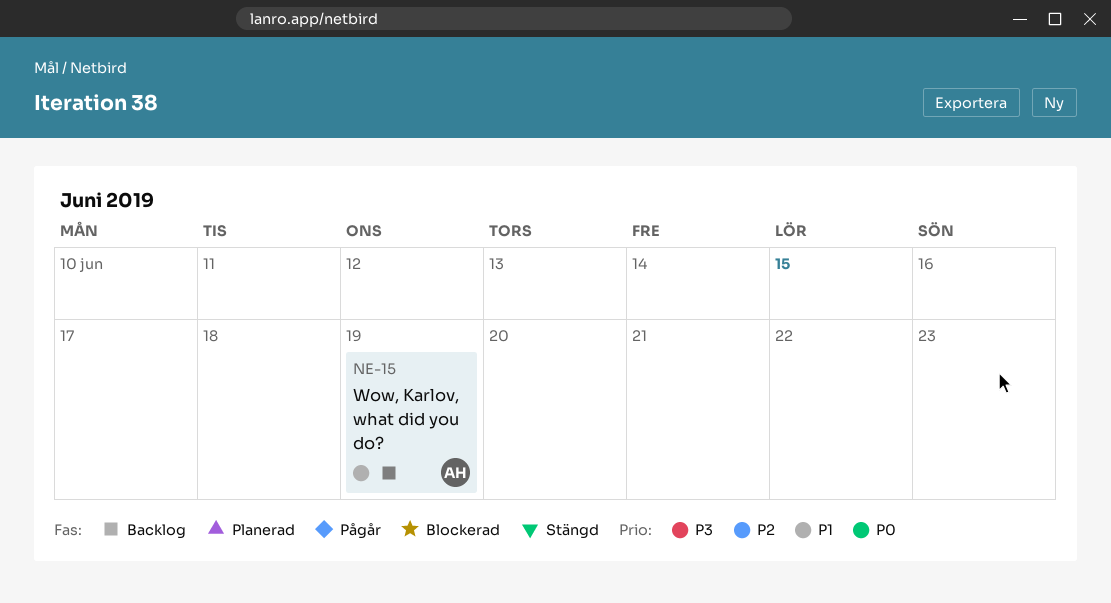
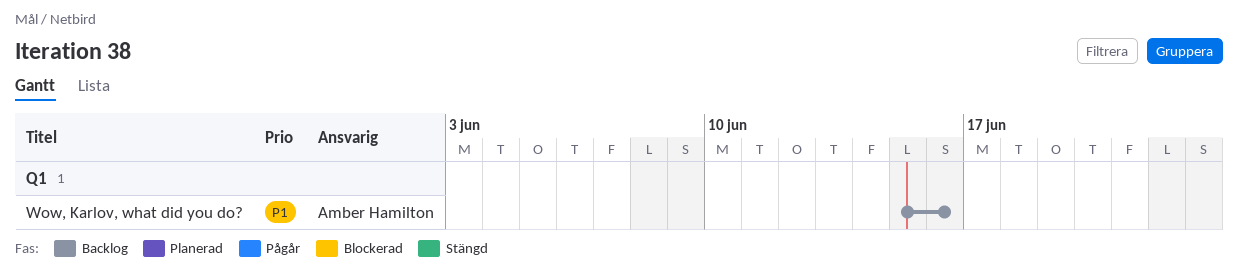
Wow, Karlov, what did you do?, due: Jun 19 -> Jun 16

